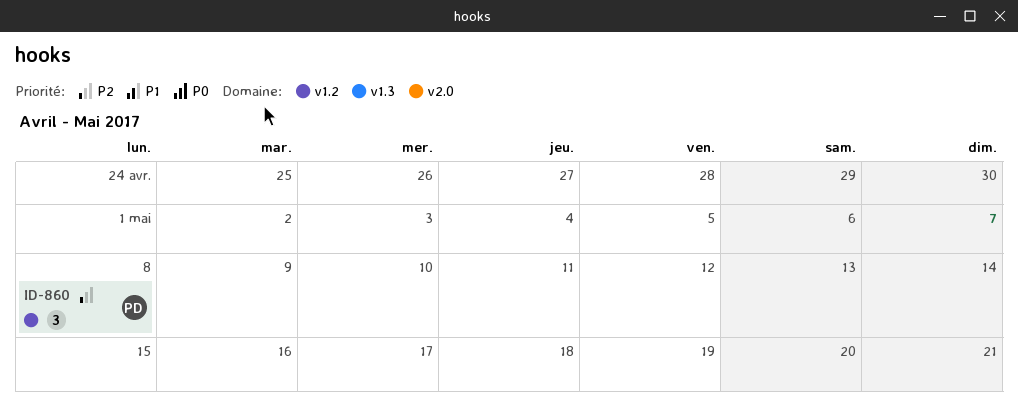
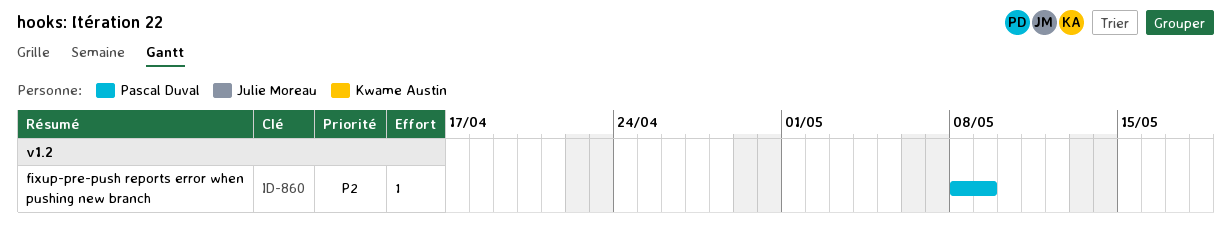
ID-860, estimate: 3 -> 1
ID-860, due: May 8 -> May 9

